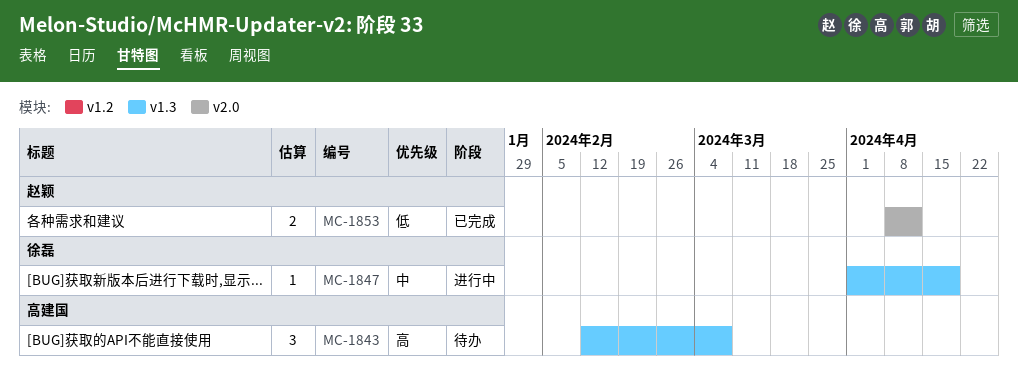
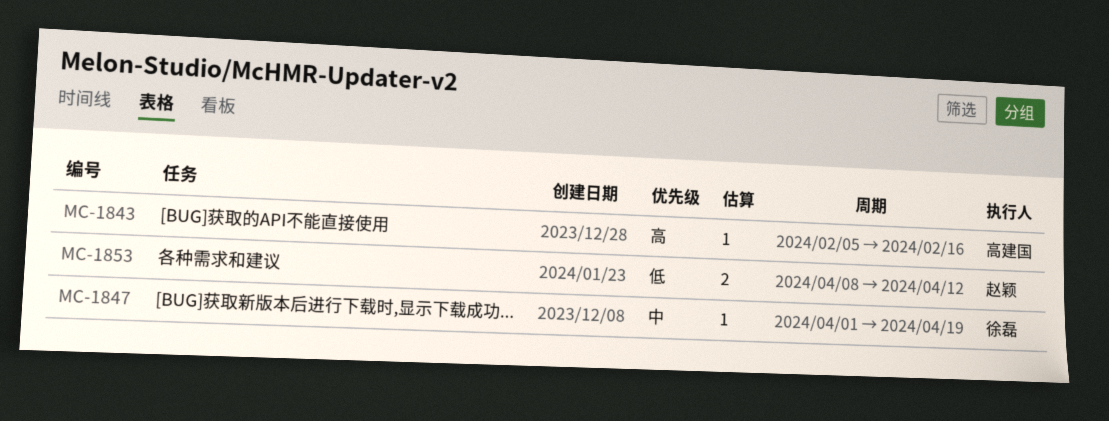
MC-1843, estimate: 3 -> 1
MC-1843, start: Feb 12 -> Feb 5
MC-1843, due: Mar 8 -> Feb 16

